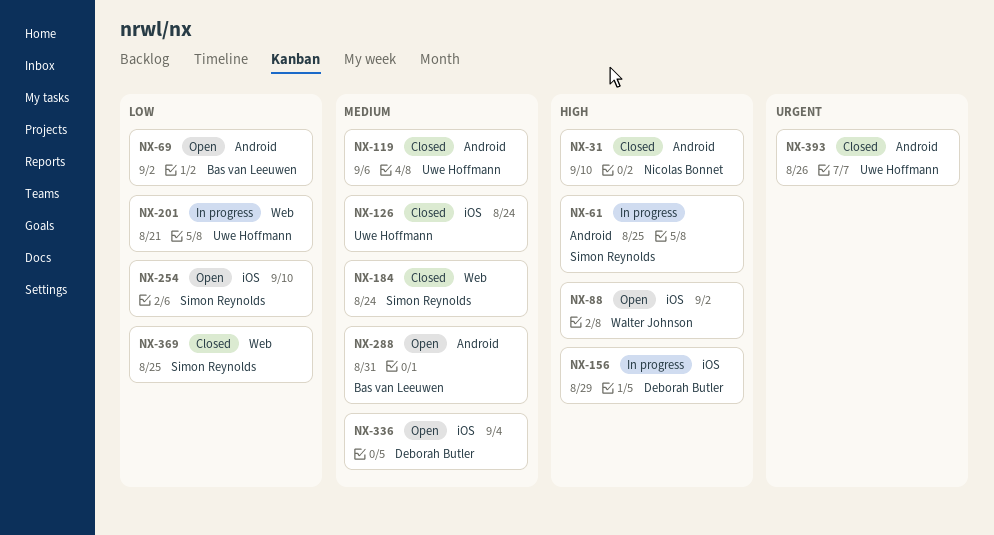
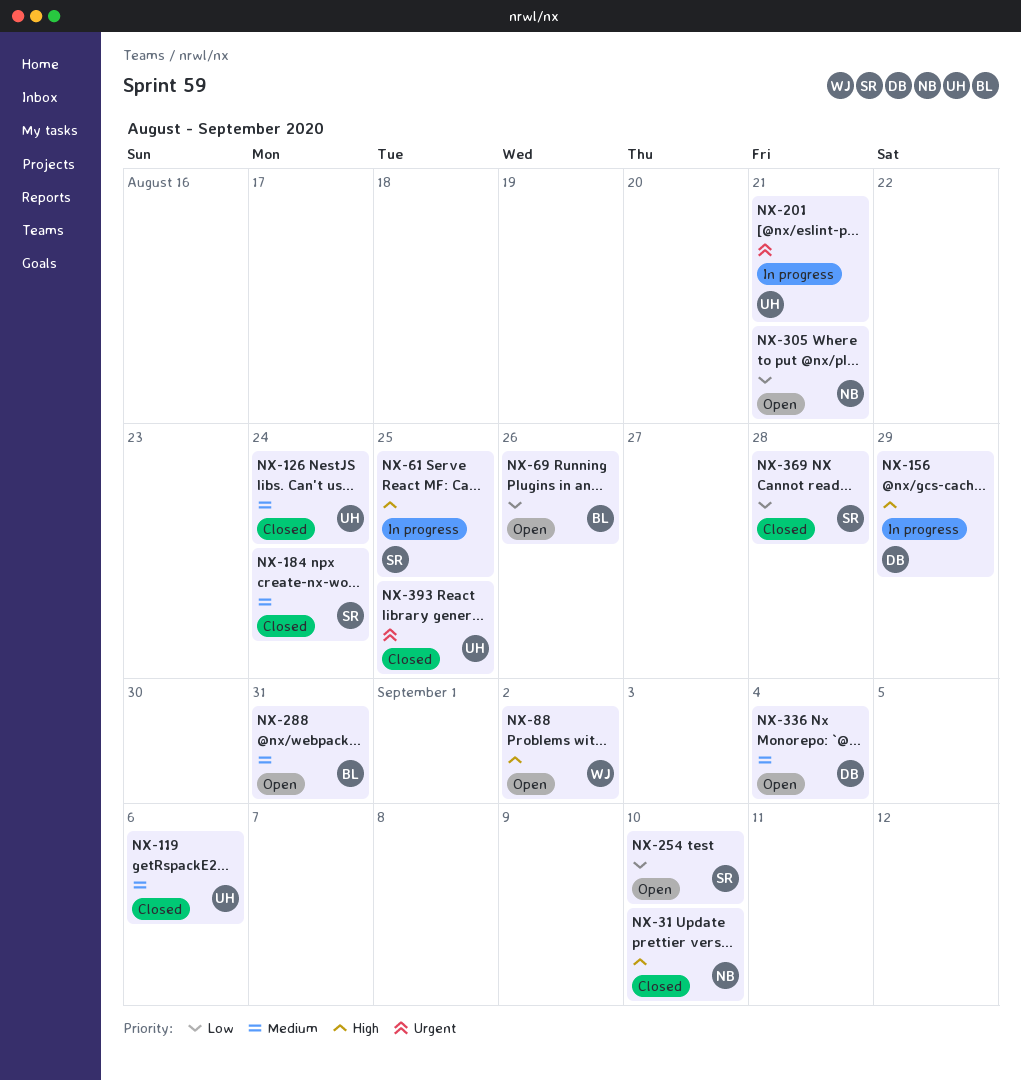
NX-69, due: Sep 2 -> Aug 26
NX-201, priority: Low -> Urgent
NX-305: none -> present
NX-369, due: Aug 25 -> Aug 28
NX-393, due: Aug 26 -> Aug 25

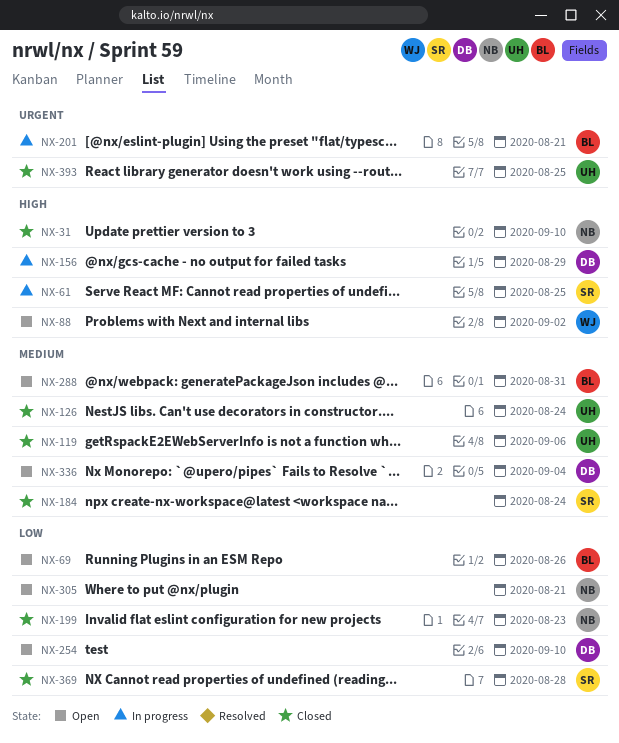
NX-199: none -> present
NX-201, owner: UH -> BL
NX-254, owner: SR -> DB

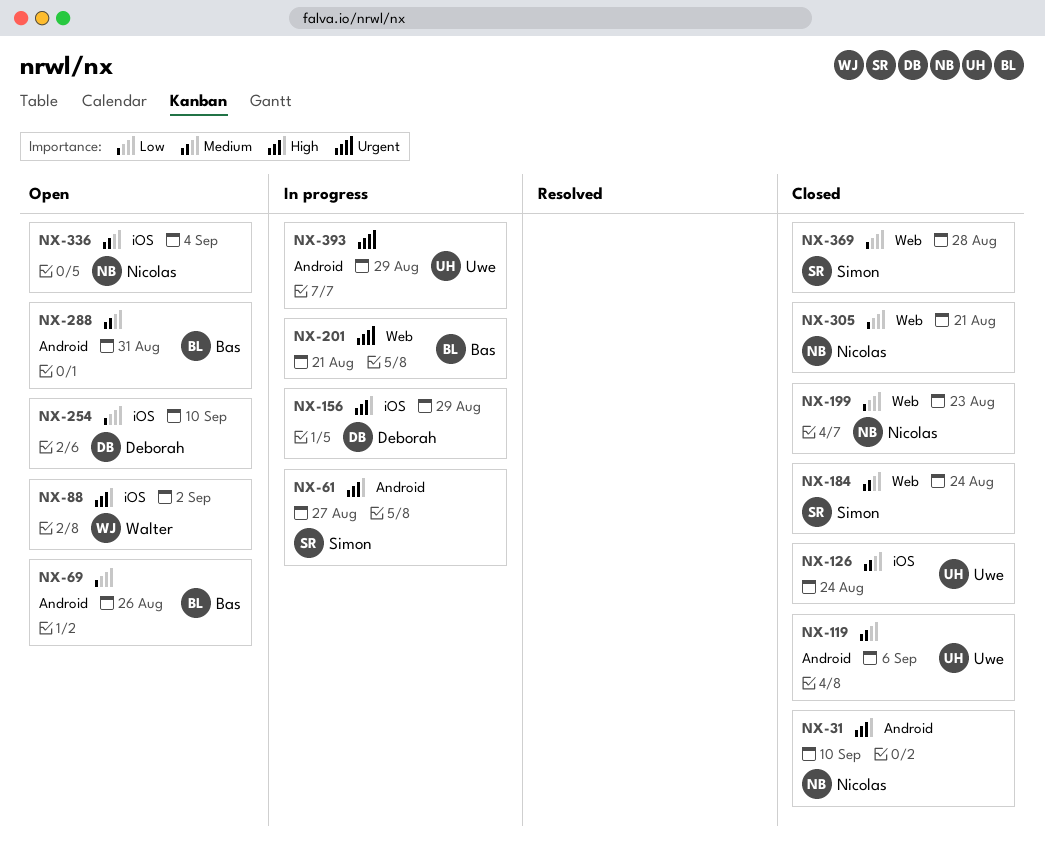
NX-61, due: Aug 25 -> Aug 27
NX-305, status: Open -> Closed
NX-336, owner: Deborah -> Nicolas
NX-393, status: Closed -> In progress
NX-393, due: Aug 25 -> Aug 29

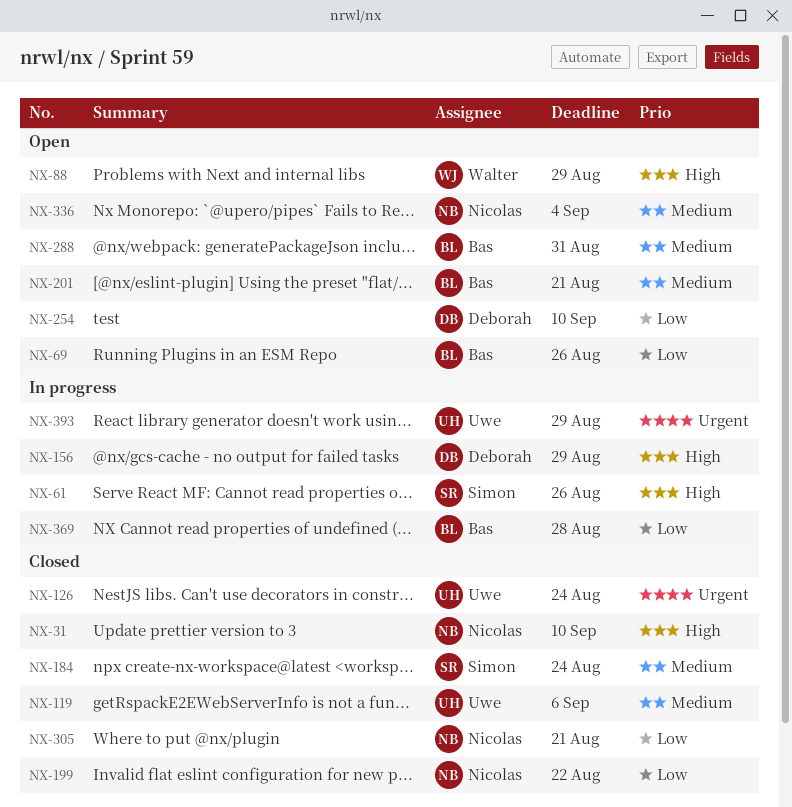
NX-61, due: Aug 27 -> Aug 26
NX-88, due: Sep 2 -> Aug 29
NX-126, priority: Medium -> Urgent
NX-199, due: Aug 23 -> Aug 22
NX-201, status: In progress -> Open
NX-201, priority: Urgent -> Medium
NX-369, status: Closed -> In progress
NX-369, owner: Simon -> Bas

